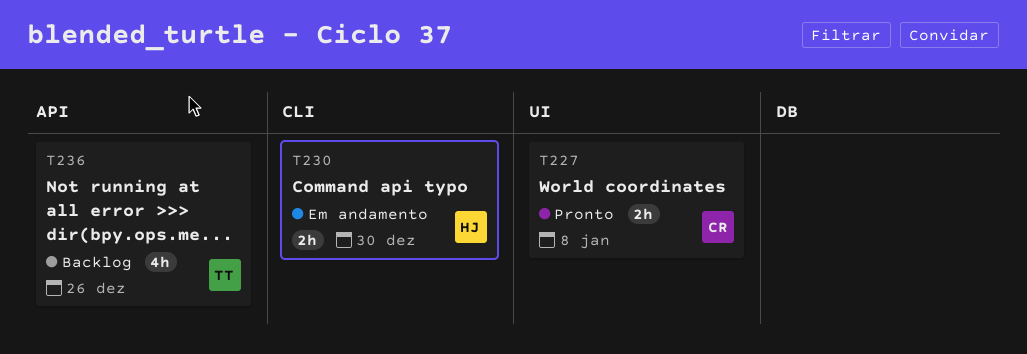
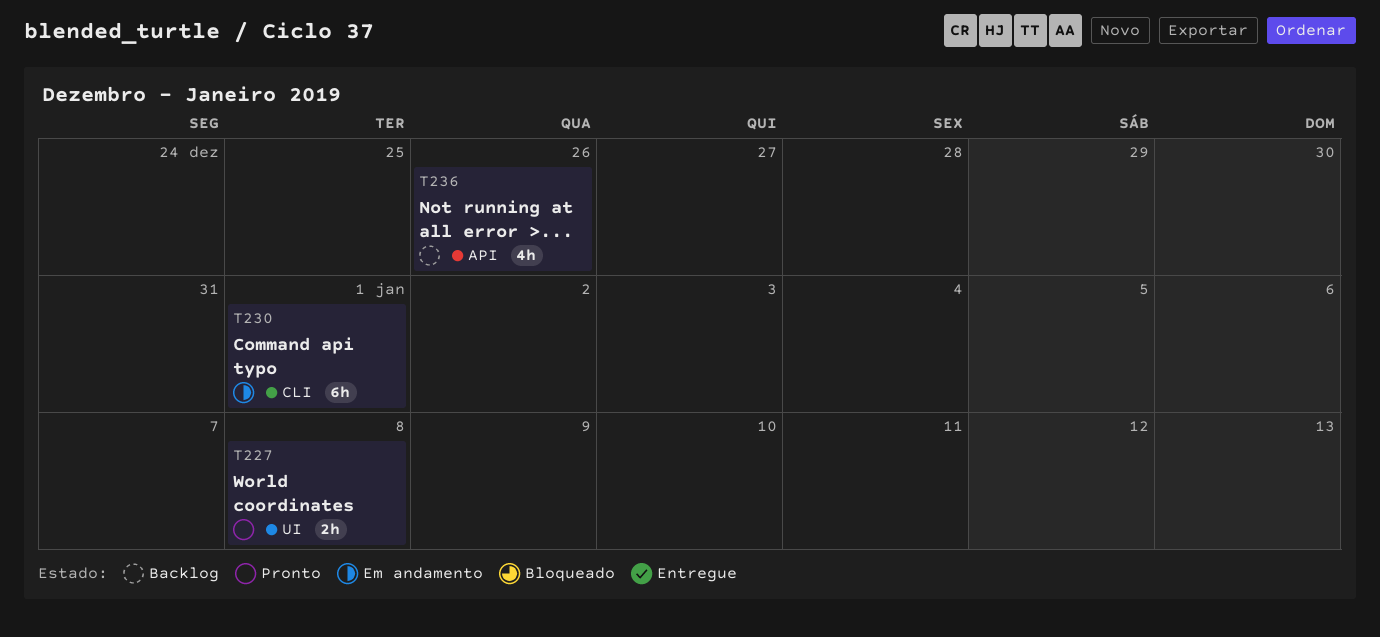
T230, estimate: 2h -> 6h
T230, due: Dec 30 -> Jan 1

